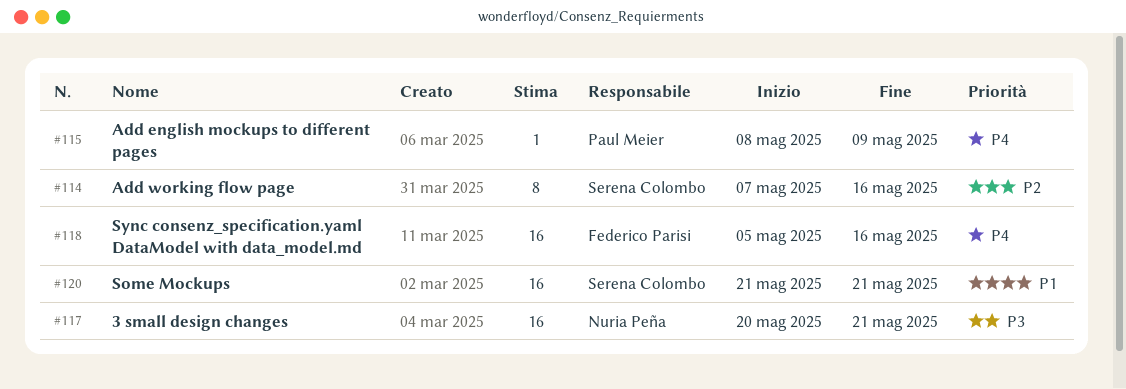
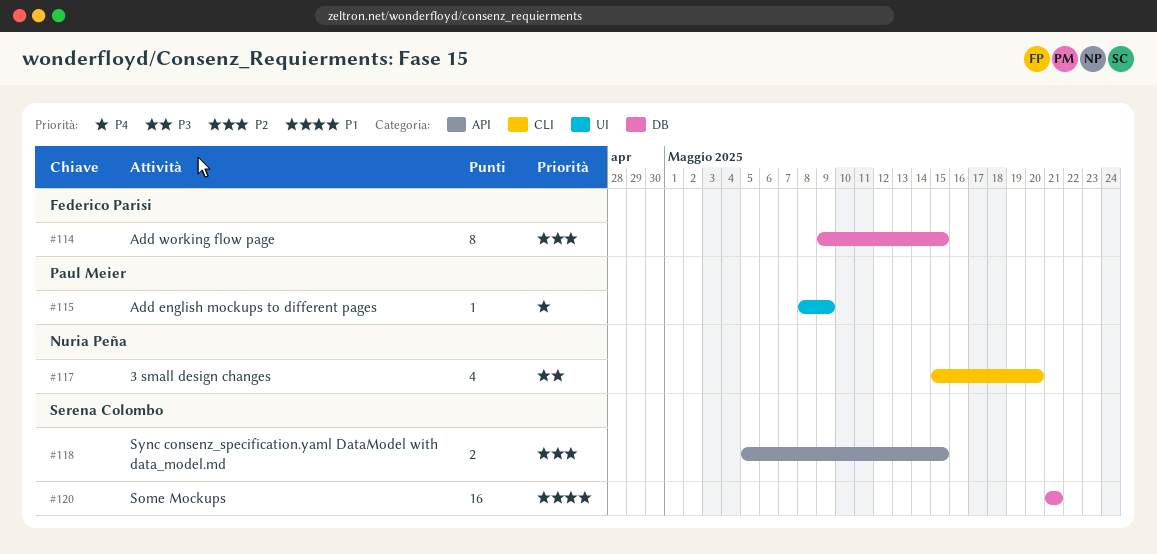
#114, owner: Serena Colombo -> Federico Parisi
#114, start: May 7 -> May 9
#114, due: May 16 -> May 15
#117, estimate: 16 -> 4
#117, start: May 20 -> May 15
#117, due: May 21 -> May 20
#118, owner: Federico Parisi -> Serena Colombo
#118, priority: P4 -> P2
#118, estimate: 16 -> 2
#118, due: May 16 -> May 15

